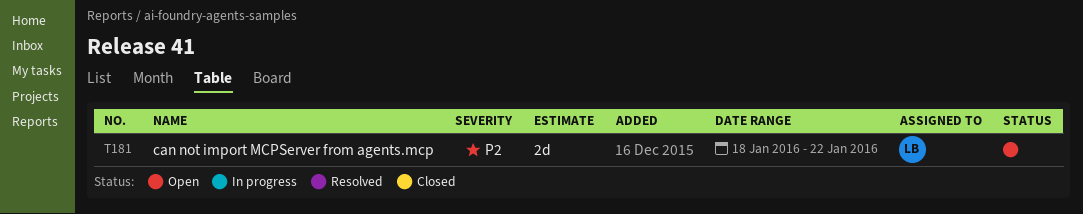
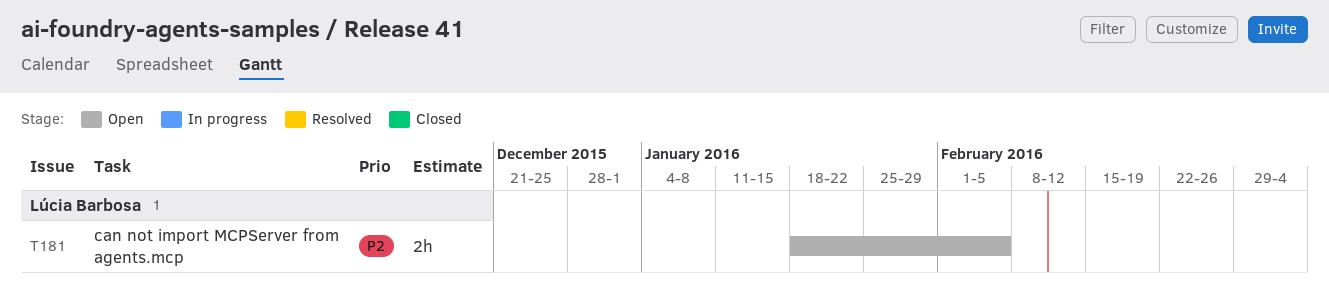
T181, estimate: 2d -> 2h
T181, due: Jan 22 -> Feb 5

